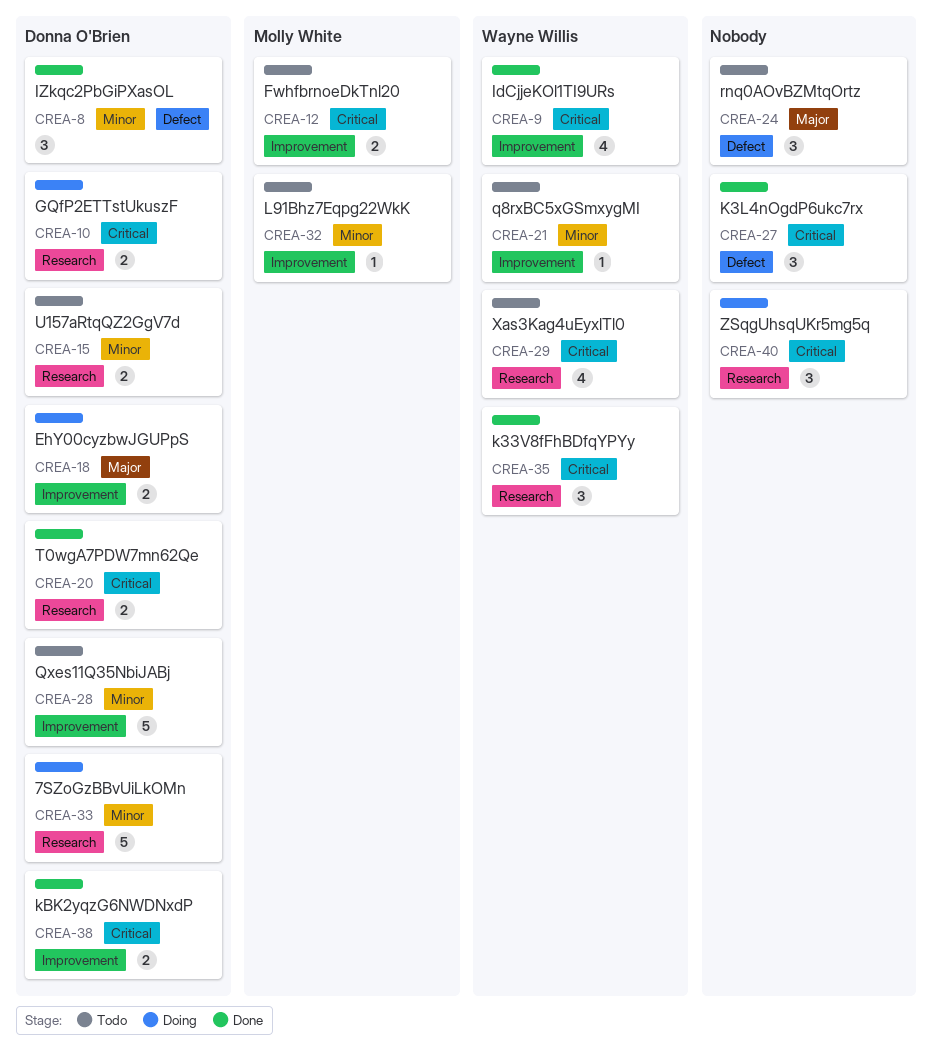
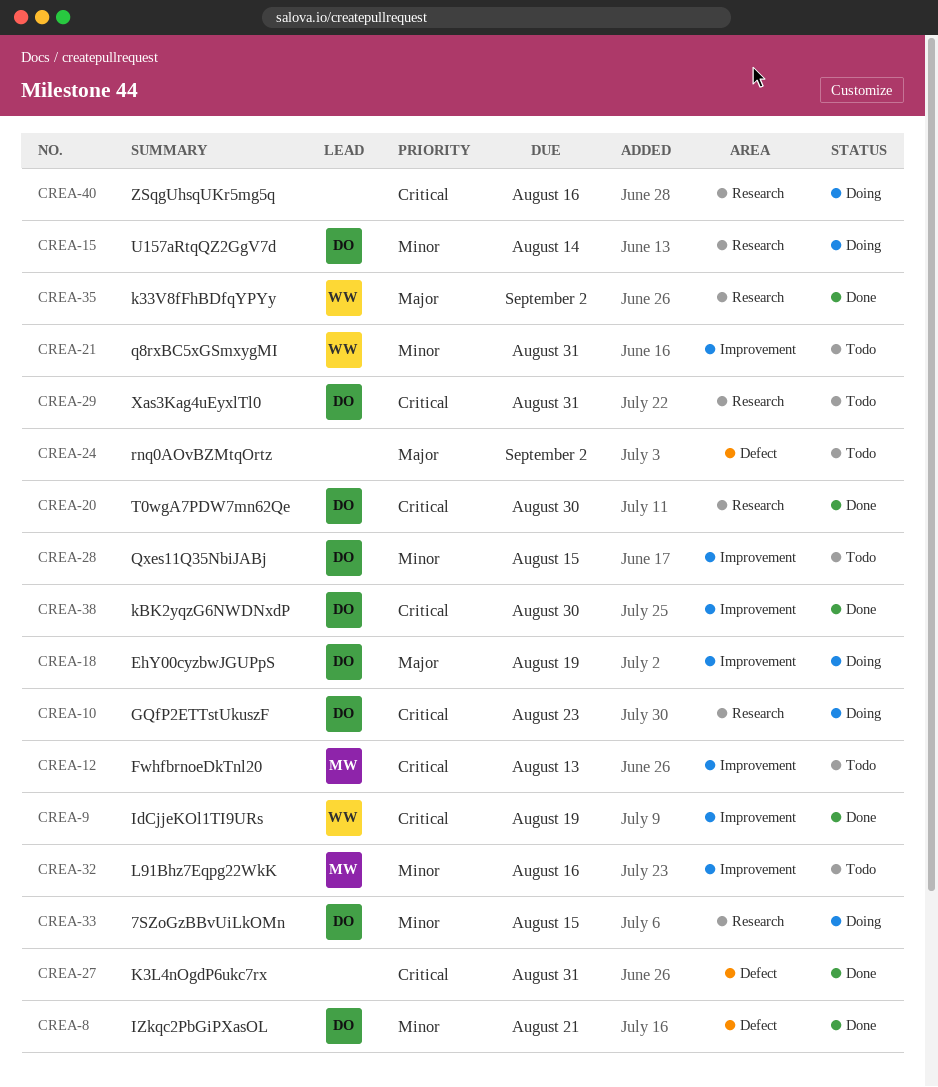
CREA-15, status: Todo -> Doing
CREA-29, owner: Wayne Willis -> Donna O'Brien
CREA-35, priority: Critical -> Major

